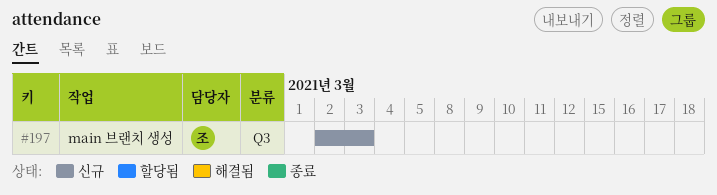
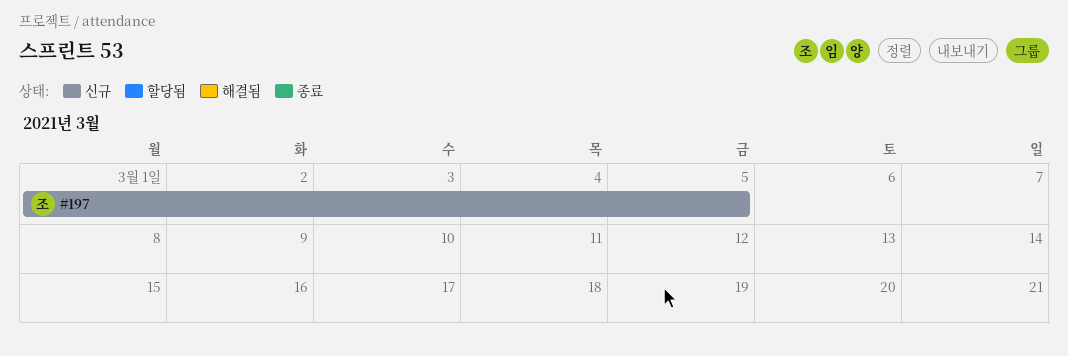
#197, start: Mar 2 -> Mar 1
#197, due: Mar 3 -> Mar 5

